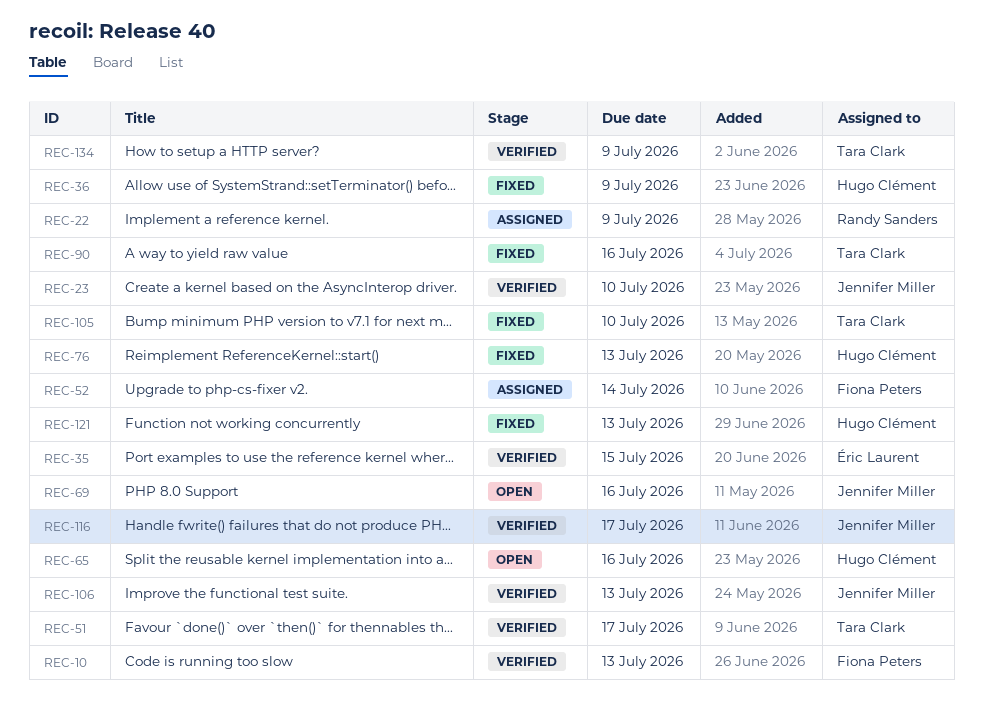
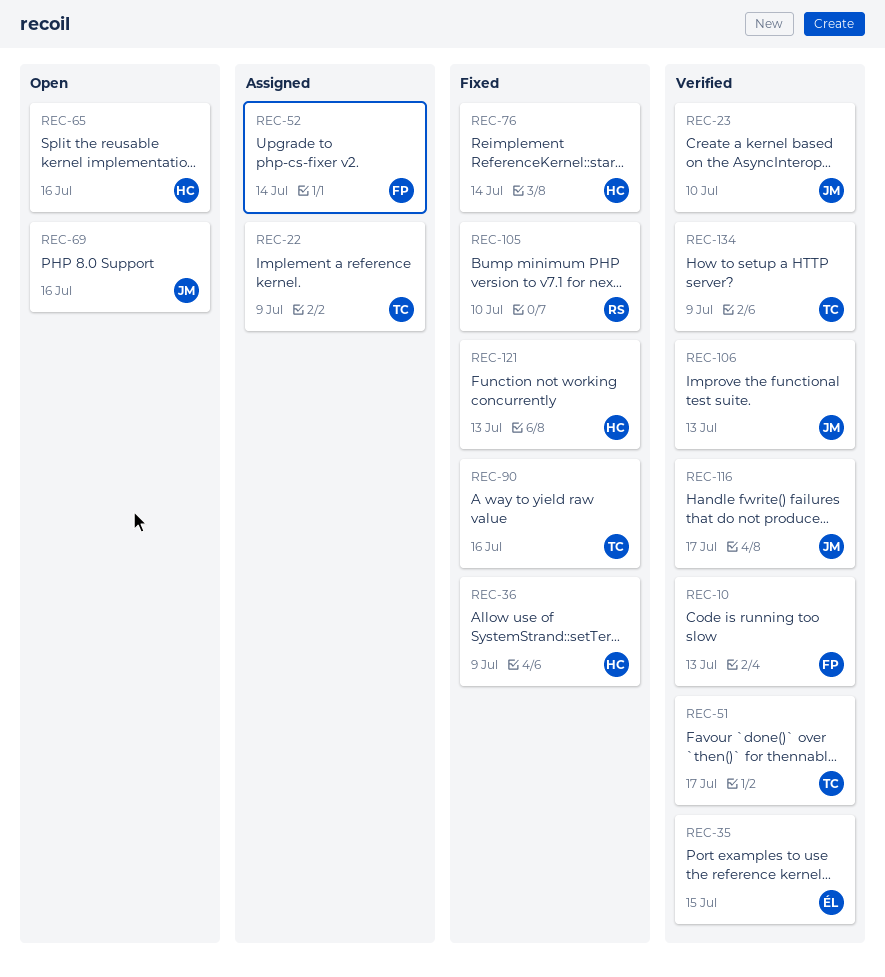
REC-22, owner: Randy Sanders -> Tara Clark
REC-76, due: Jul 13 -> Jul 14
REC-105, owner: Tara Clark -> Randy Sanders

